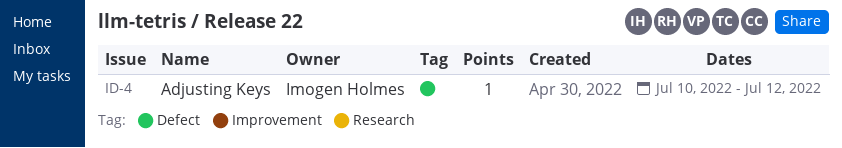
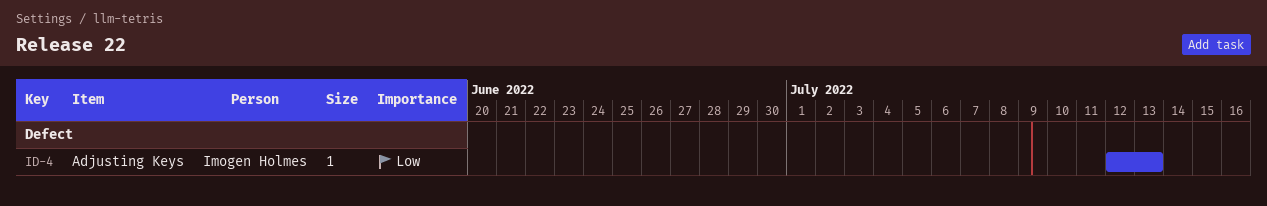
ID-4, start: Jul 10 -> Jul 12
ID-4, due: Jul 12 -> Jul 13

